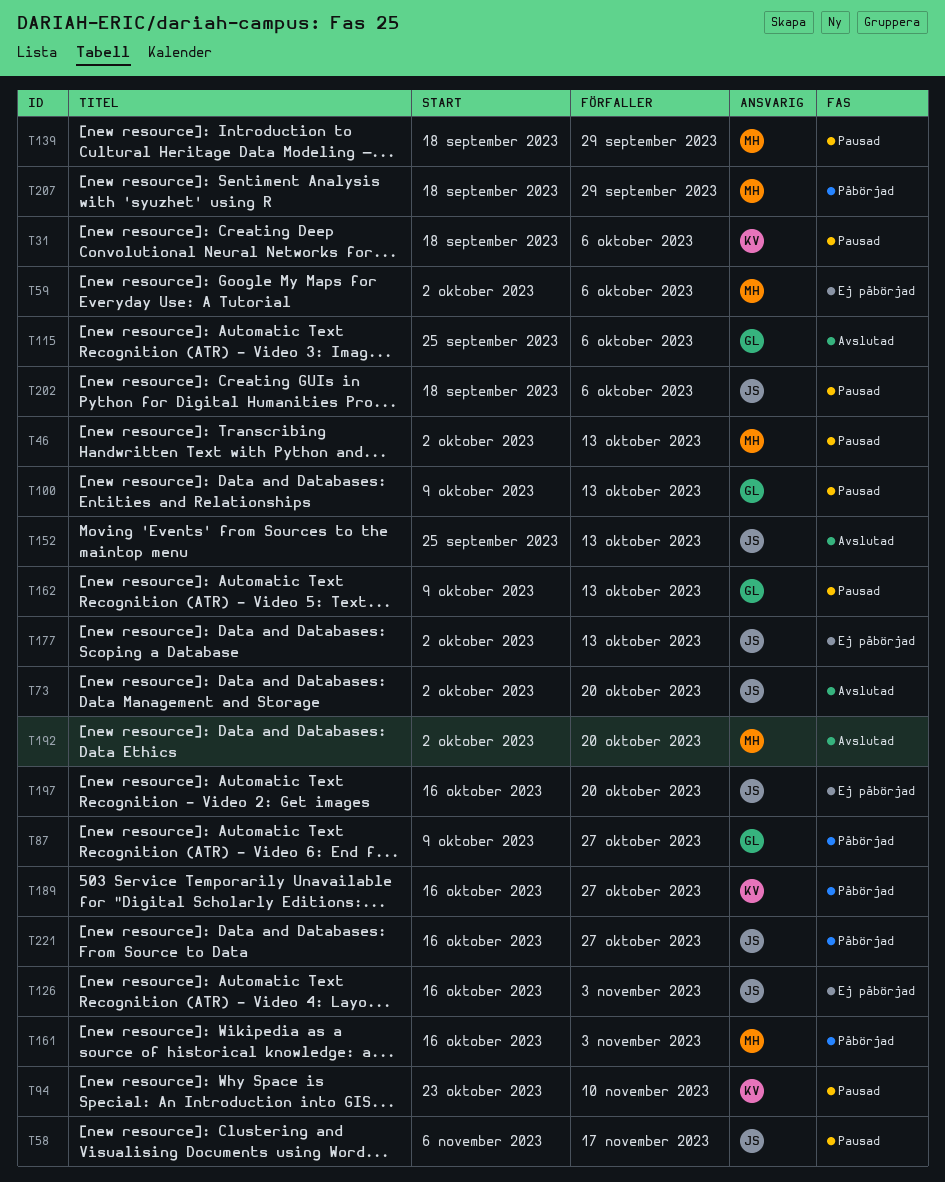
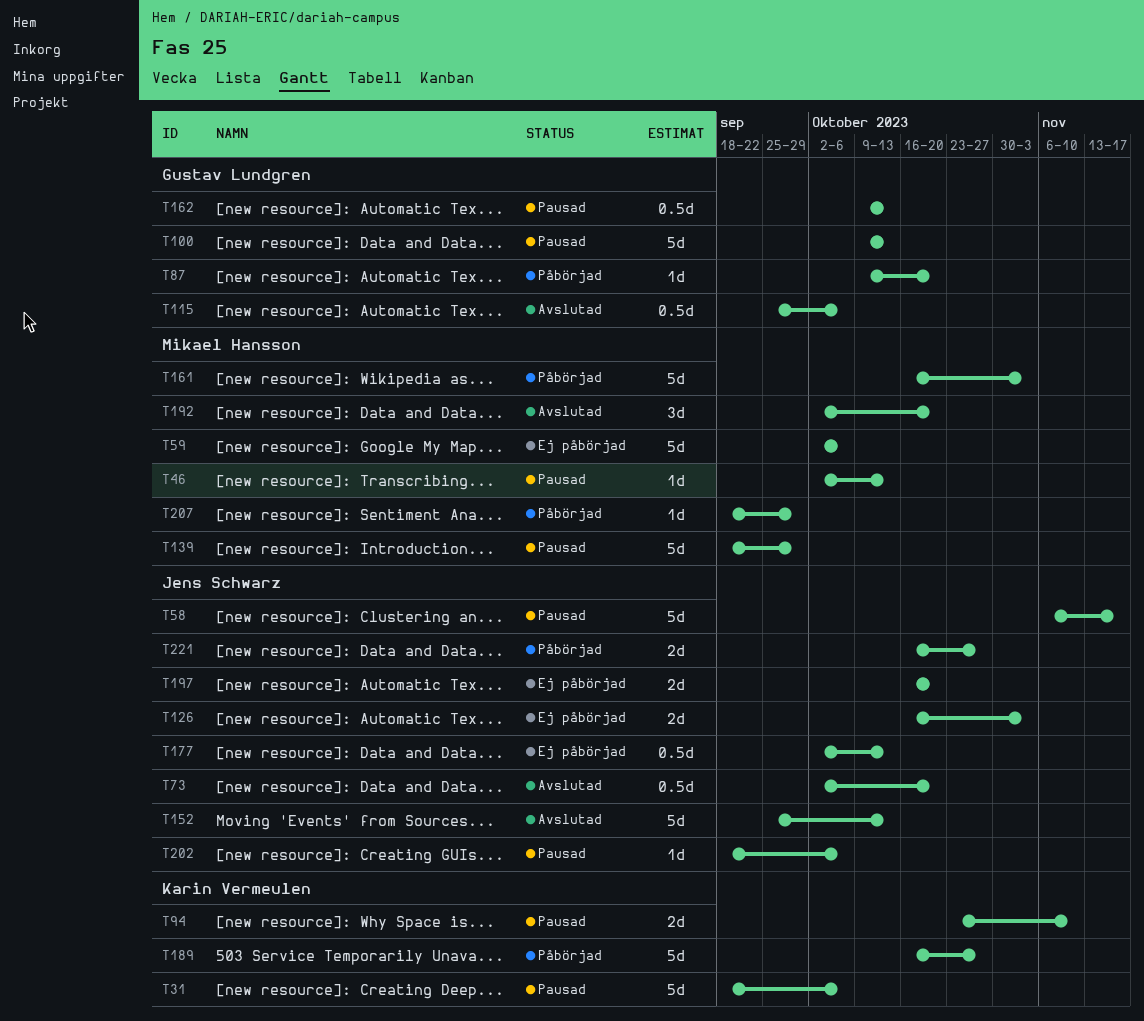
T87, due: Oct 27 -> Oct 20

